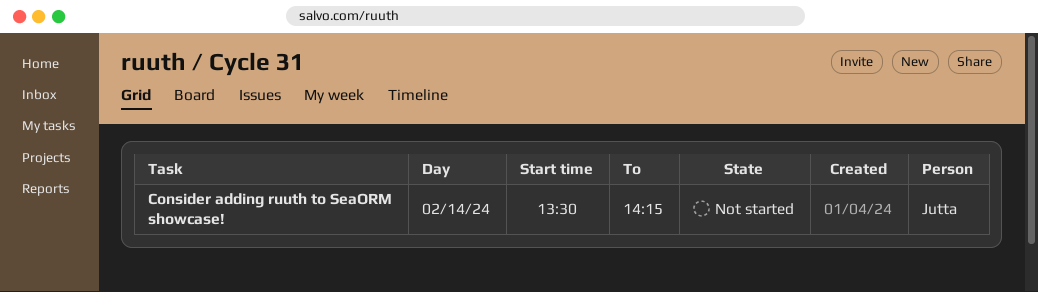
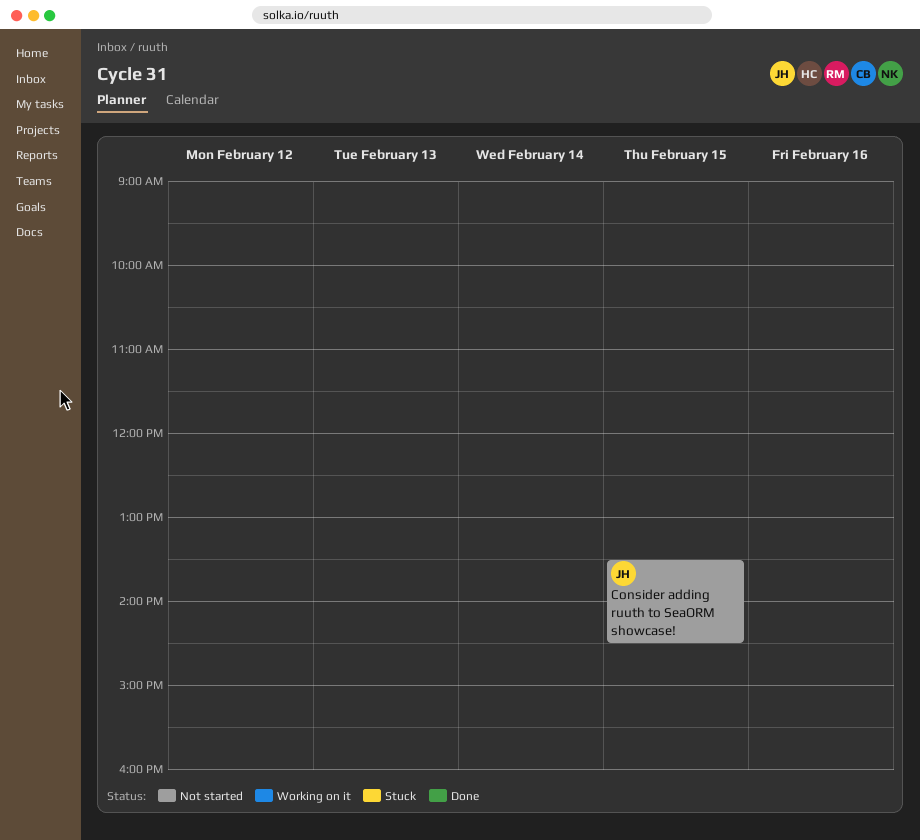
Consider adding ruuth to SeaORM showcase!, day: Feb 14 -> Feb 15
Consider adding ruuth to SeaORM showcase!, ends: 14:15 -> 14:30

